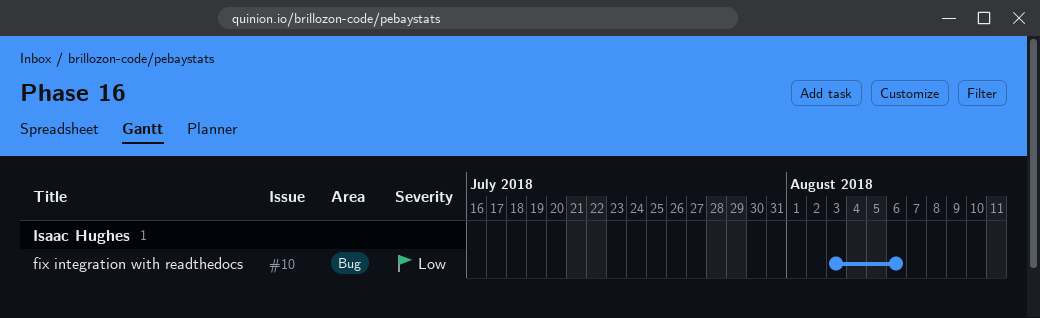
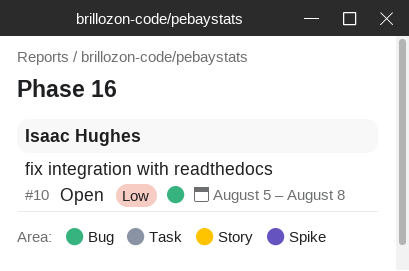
#10, start: Aug 3 -> Aug 5
#10, due: Aug 6 -> Aug 8

